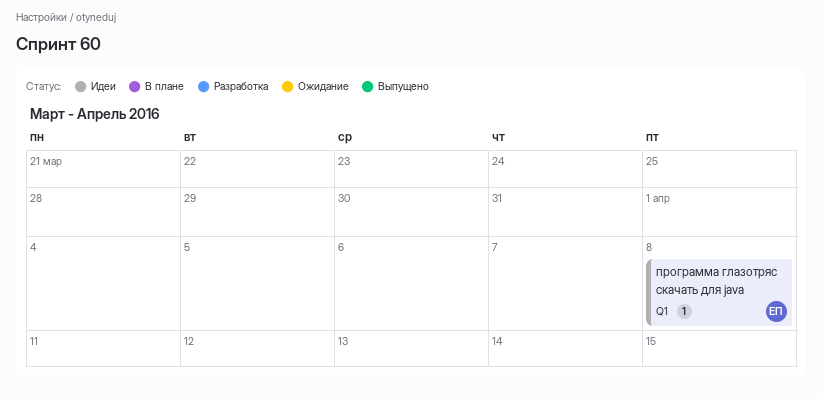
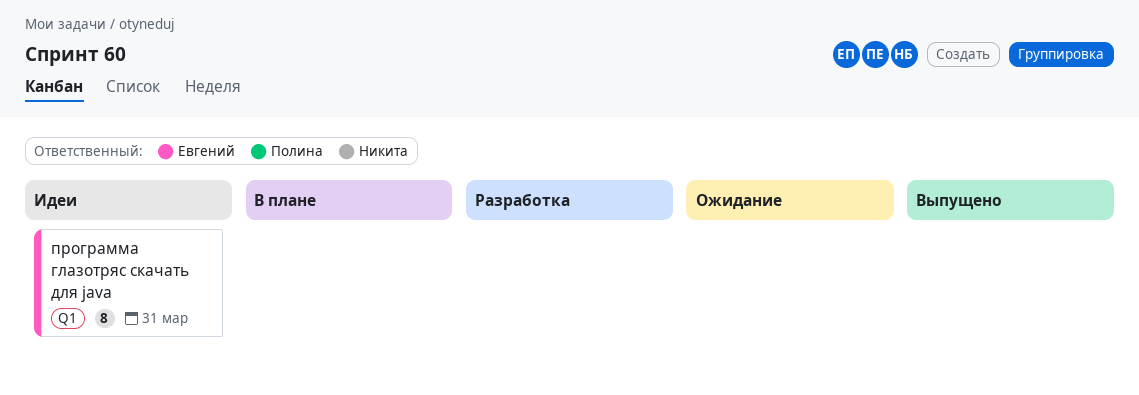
программа глазотряс скачать для java, estimate: 1 -> 8
программа глазотряс скачать для java, due: Apr 8 -> Mar 31

